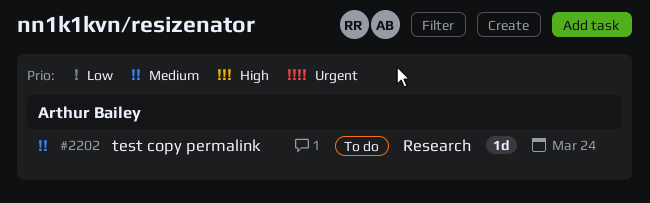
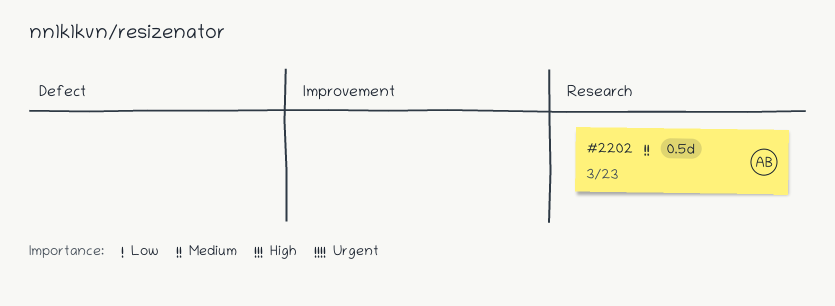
#2202, estimate: 1d -> 0.5d
#2202, due: Mar 24 -> Mar 23

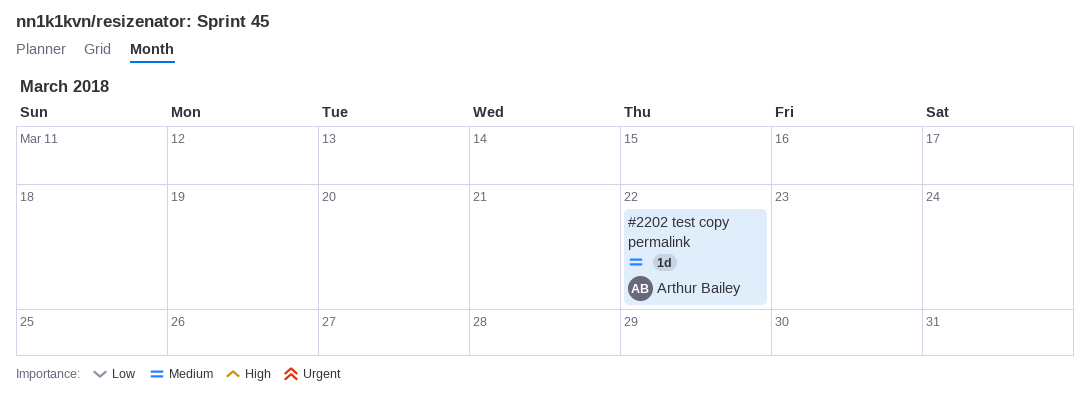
#2202, estimate: 0.5d -> 1d
#2202, due: Mar 23 -> Mar 22

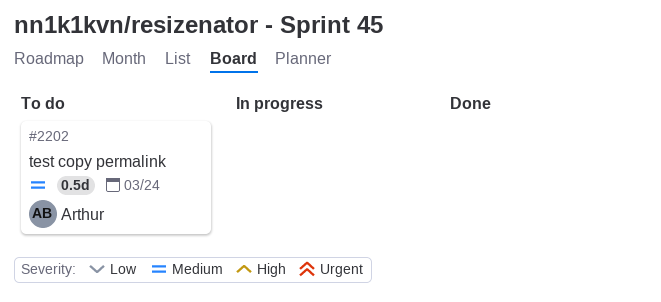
#2202, estimate: 1d -> 0.5d
#2202, due: Mar 22 -> Mar 24

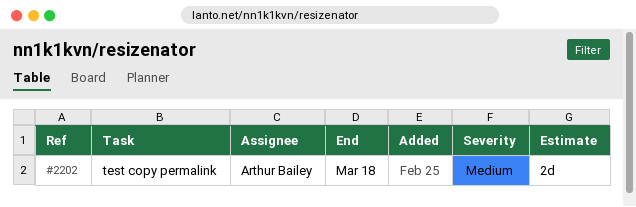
#2202, estimate: 0.5d -> 2d
#2202, due: Mar 24 -> Mar 18

